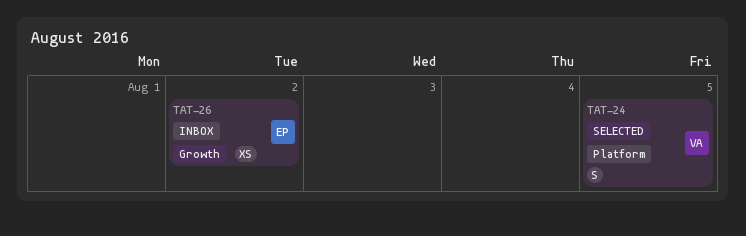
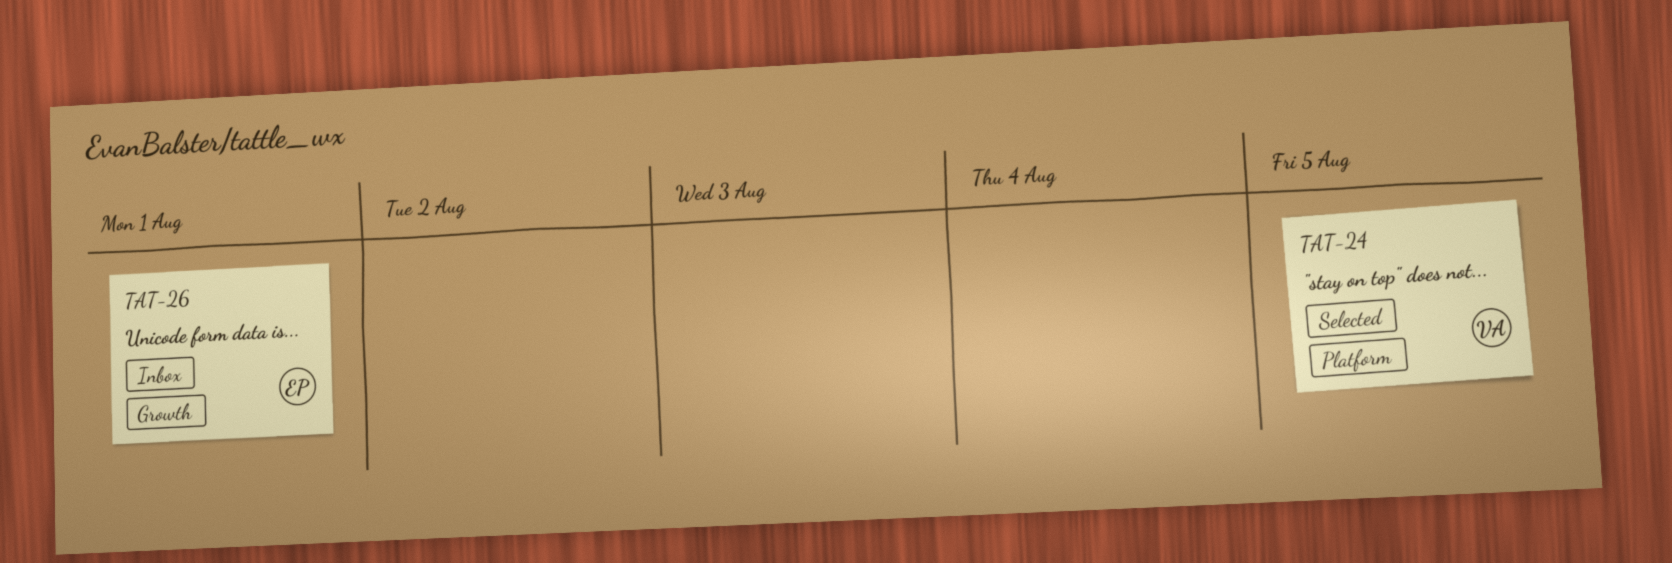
TAT-26, due: Aug 2 -> Aug 1

